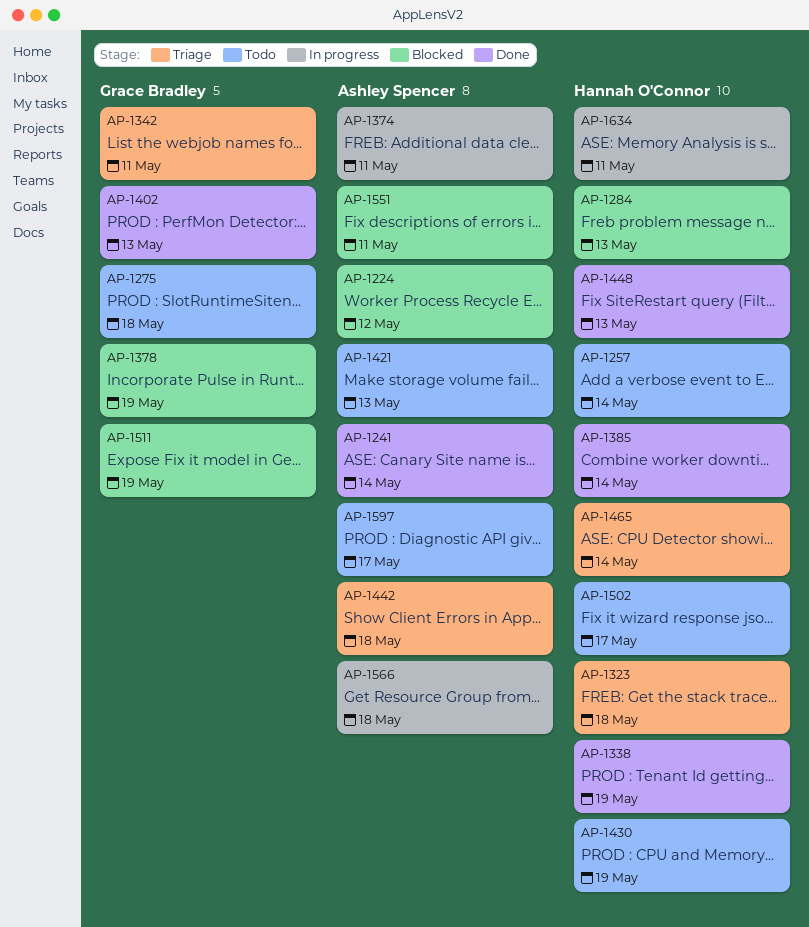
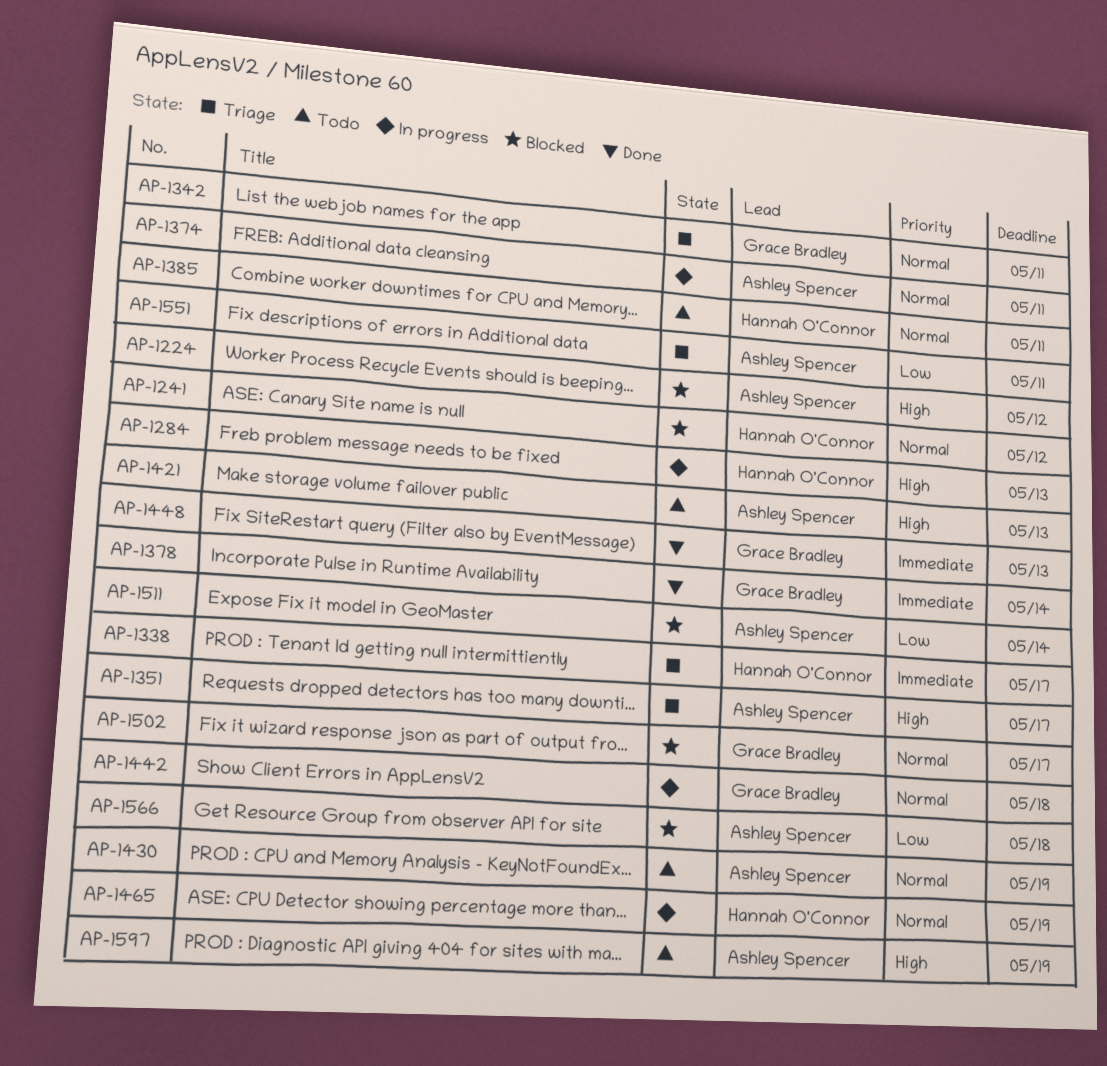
AP-1241, status: Done -> Blocked
AP-1241, owner: Ashley Spencer -> Hannah O'Connor
AP-1241, due: May 14 -> May 12
AP-1257: present -> none
AP-1275: present -> none
AP-1284, status: Blocked -> In progress
AP-1323: present -> none
AP-1338, status: Done -> Triage
AP-1338, due: May 19 -> May 17
AP-1351: none -> present
AP-1378, status: Blocked -> Done
AP-1378, due: May 19 -> May 14
AP-1385, status: Done -> Todo
AP-1385, due: May 14 -> May 11
AP-1402: present -> none
AP-1430, owner: Hannah O'Connor -> Ashley Spencer
AP-1442, status: Triage -> In progress
AP-1442, owner: Ashley Spencer -> Grace Bradley
AP-1448, owner: Hannah O'Connor -> Grace Bradley
AP-1465, status: Triage -> In progress
AP-1465, due: May 14 -> May 19
AP-1502, status: Todo -> Blocked
AP-1502, owner: Hannah O'Connor -> Grace Bradley
AP-1511, owner: Grace Bradley -> Ashley Spencer
AP-1511, due: May 19 -> May 14
AP-1551, status: Blocked -> Triage
AP-1566, status: In progress -> Blocked
AP-1597, due: May 17 -> May 19
AP-1634: present -> none

